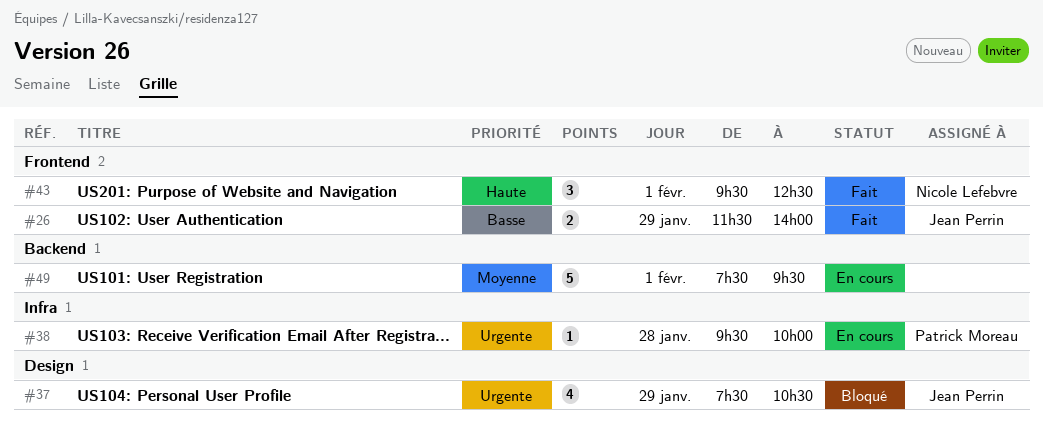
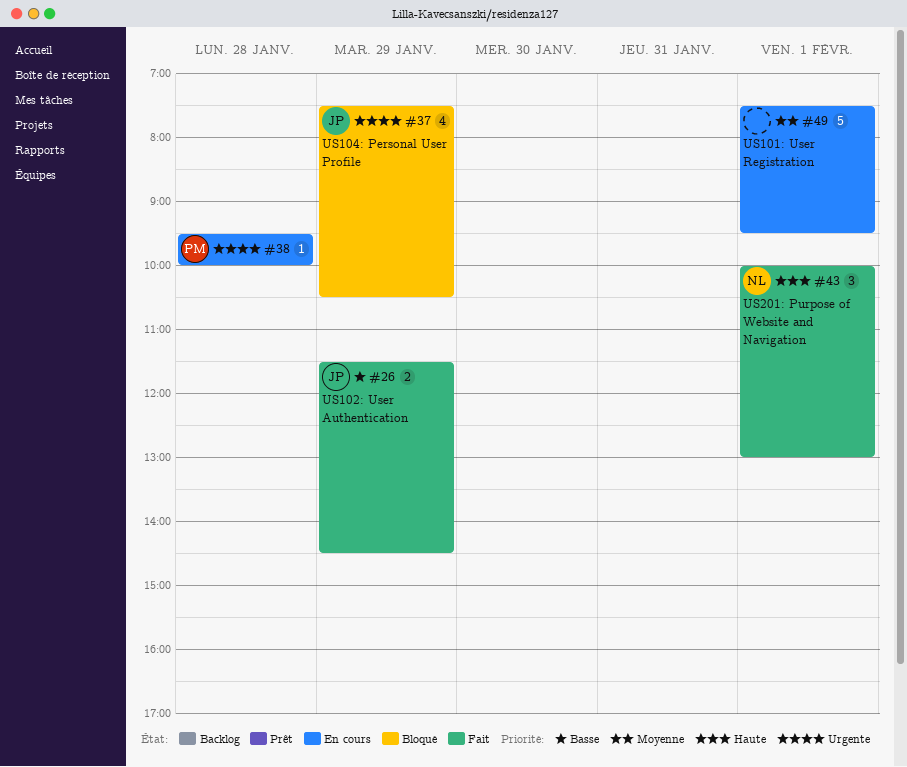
#26, ends: 14:00 -> 14:30
#43, begins: 09:30 -> 10:00
#43, ends: 12:30 -> 13:00

